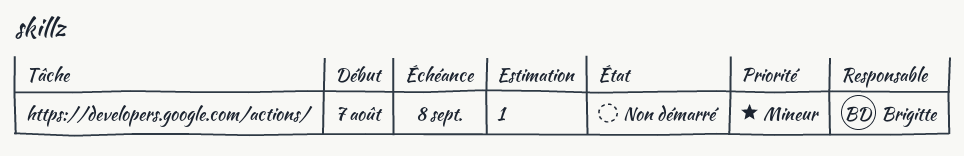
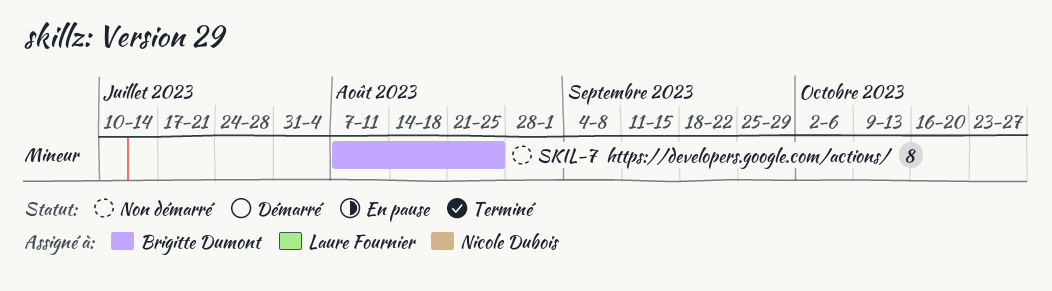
https://developers.google.com/actions/, estimate: 1 -> 8
https://developers.google.com/actions/, due: Sep 8 -> Aug 25

